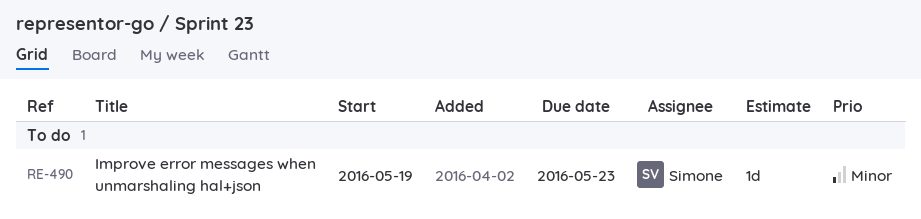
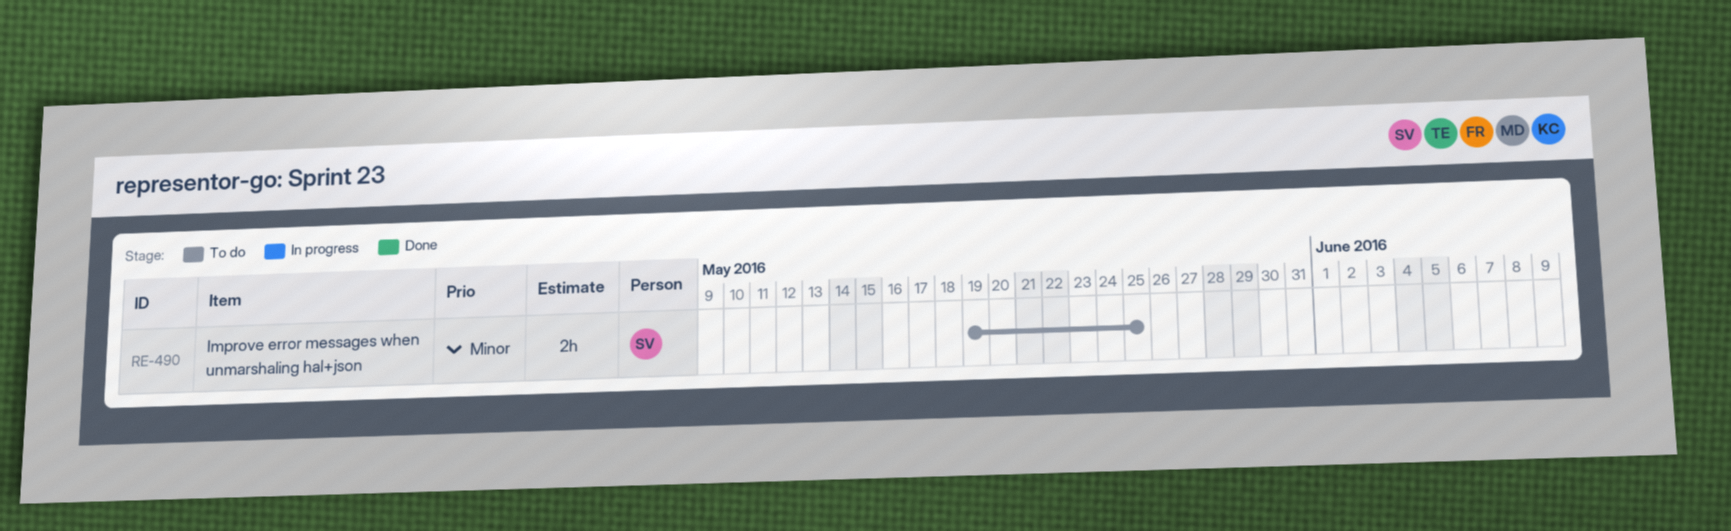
RE-490, estimate: 1d -> 2h
RE-490, due: May 23 -> May 25

